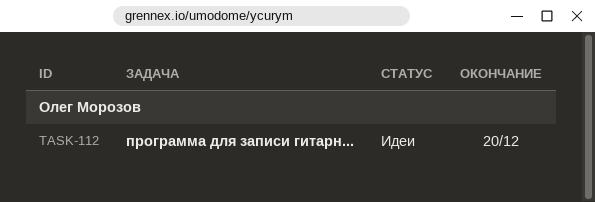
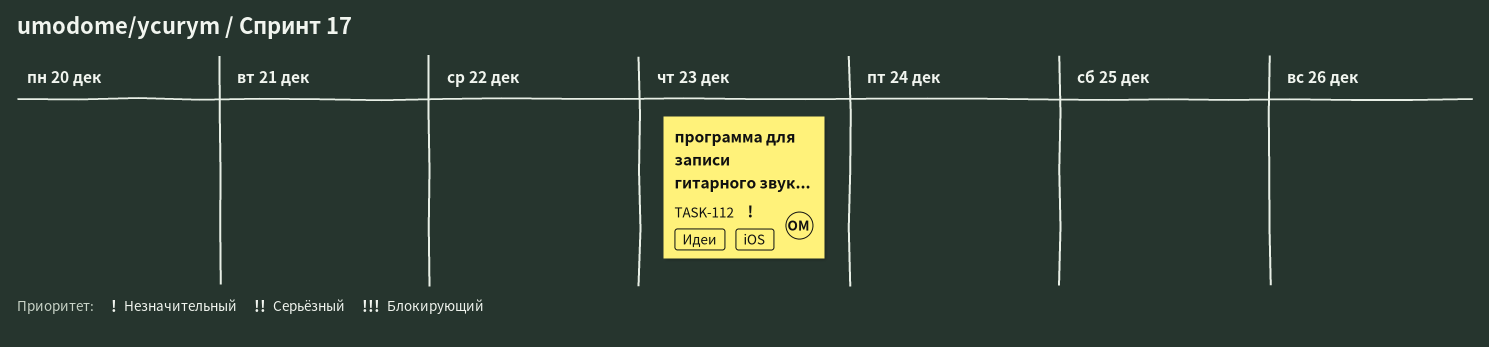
TASK-112, due: Dec 20 -> Dec 23

